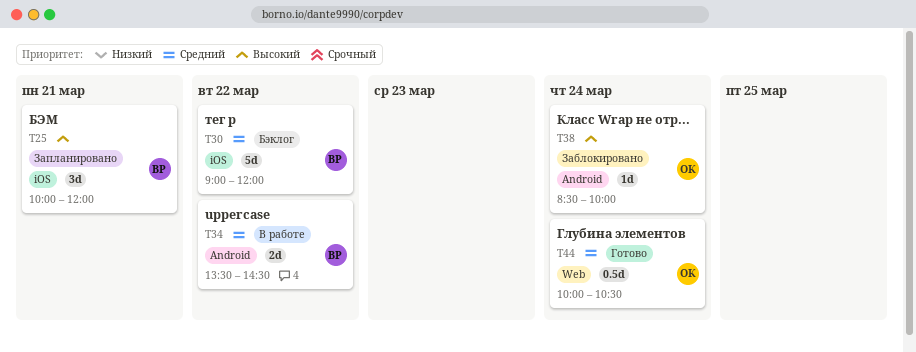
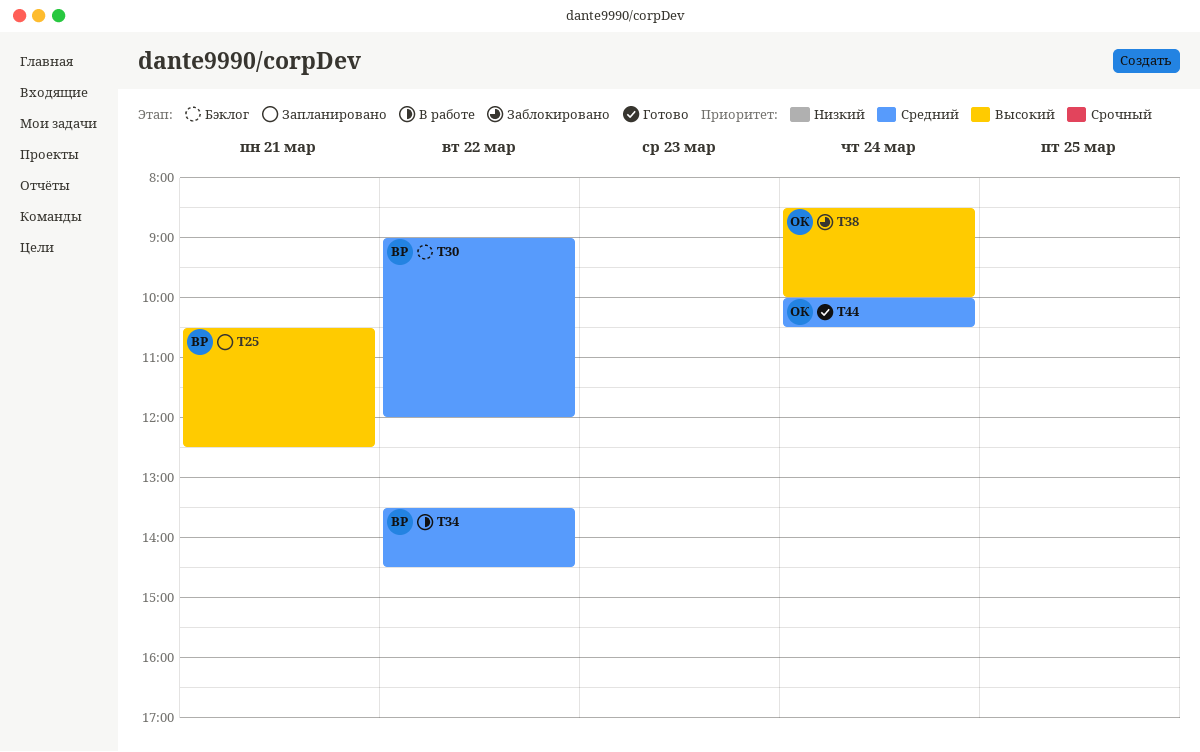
T25, begins: 10:00 -> 10:30
T25, ends: 12:00 -> 12:30

